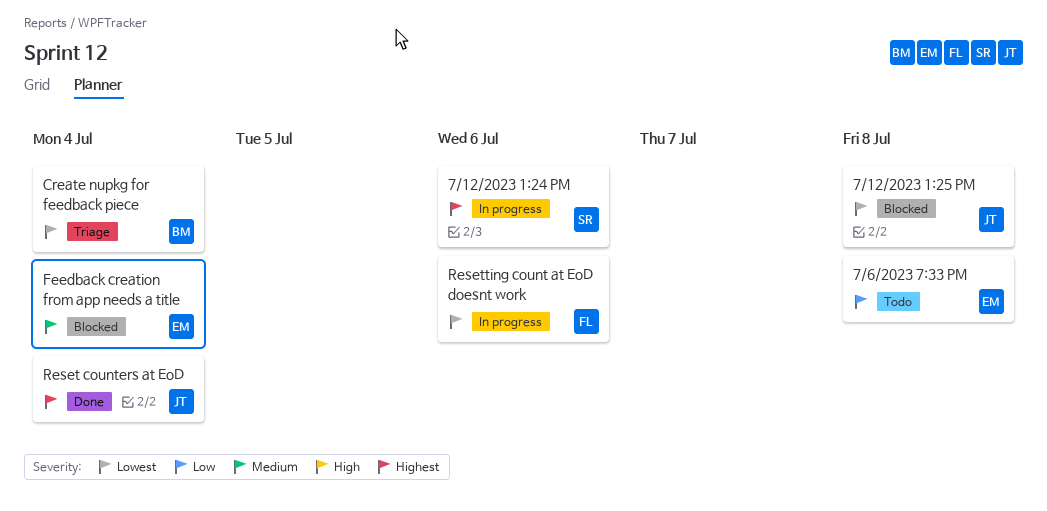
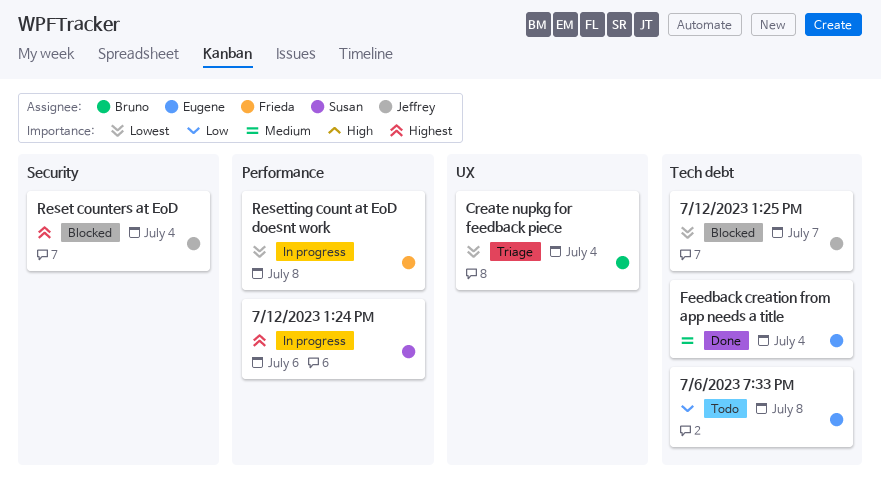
7/12/2023 1:25 PM, due: Jul 8 -> Jul 7
Feedback creation from app needs a title, status: Blocked -> Done
Reset counters at EoD, status: Done -> Blocked
Resetting count at EoD doesnt work, due: Jul 6 -> Jul 8

